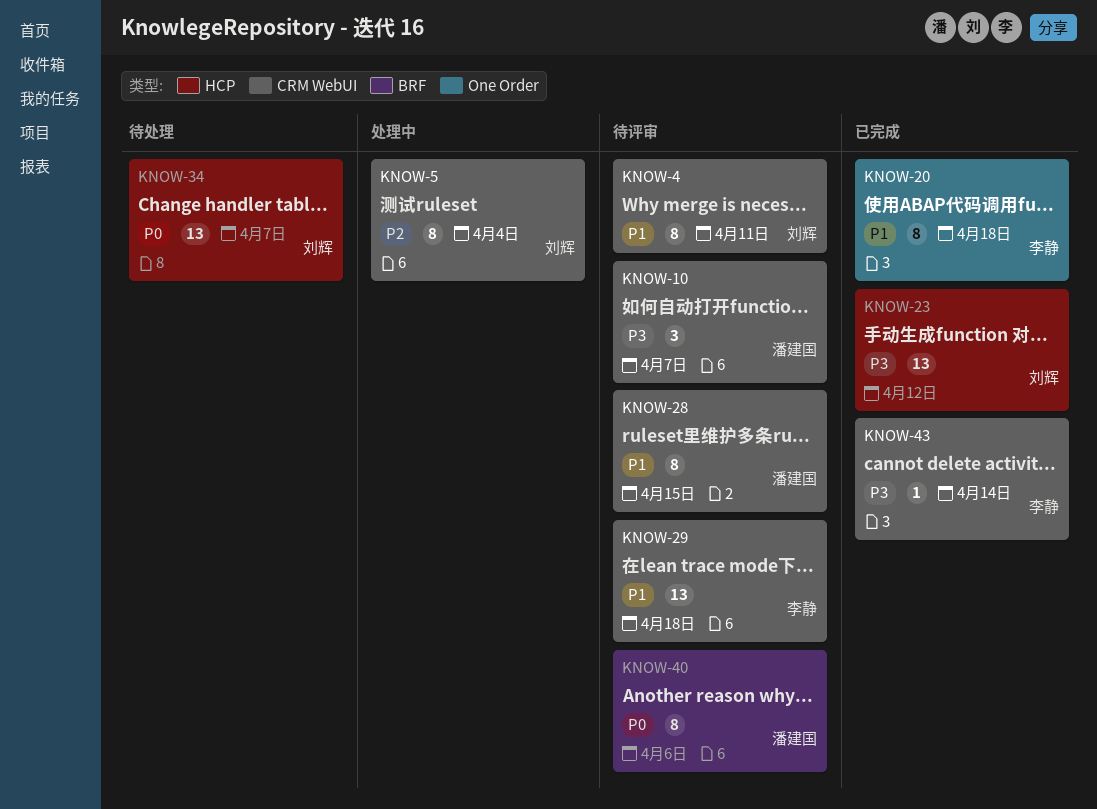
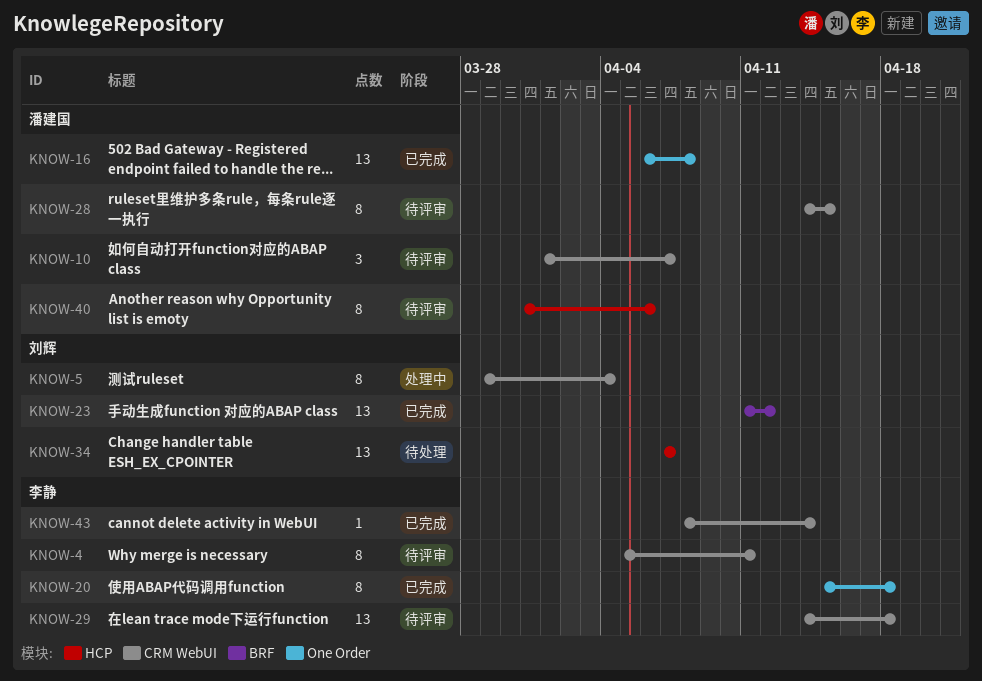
KNOW-4, owner: 刘辉 -> 李静
KNOW-16: none -> present
KNOW-23, label: HCP -> BRF
KNOW-40, label: BRF -> HCP

